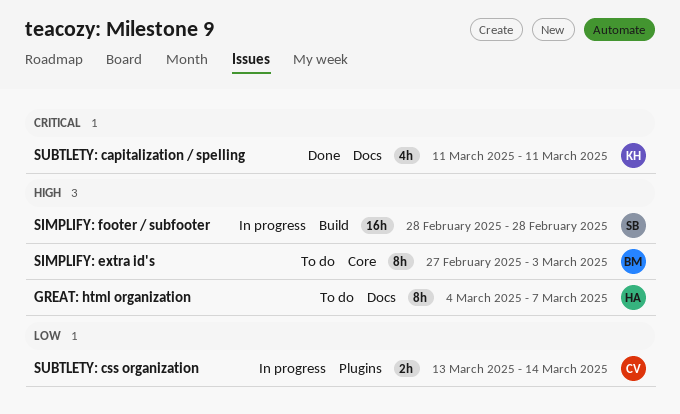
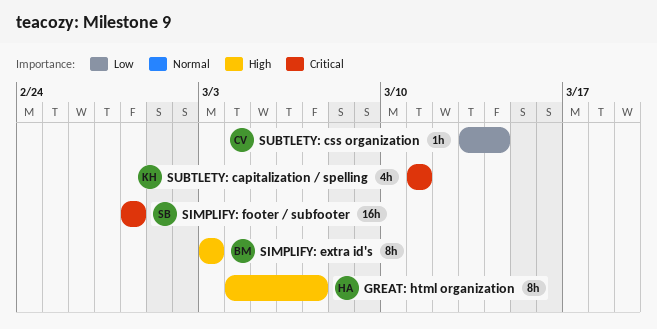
SIMPLIFY: extra id's, start: Feb 27 -> Mar 3
SIMPLIFY: footer / subfooter, priority: High -> Critical
SUBTLETY: css organization, estimate: 2h -> 1h

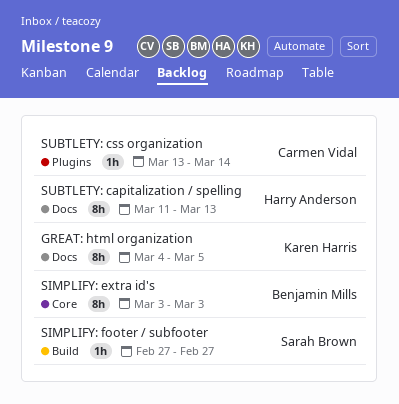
GREAT: html organization, owner: Harry Anderson -> Karen Harris
GREAT: html organization, due: Mar 7 -> Mar 5
SIMPLIFY: footer / subfooter, estimate: 16h -> 1h
SIMPLIFY: footer / subfooter, start: Feb 28 -> Feb 27
SIMPLIFY: footer / subfooter, due: Feb 28 -> Feb 27
SUBTLETY: capitalization / spelling, owner: Karen Harris -> Harry Anderson
SUBTLETY: capitalization / spelling, estimate: 4h -> 8h
SUBTLETY: capitalization / spelling, due: Mar 11 -> Mar 13

